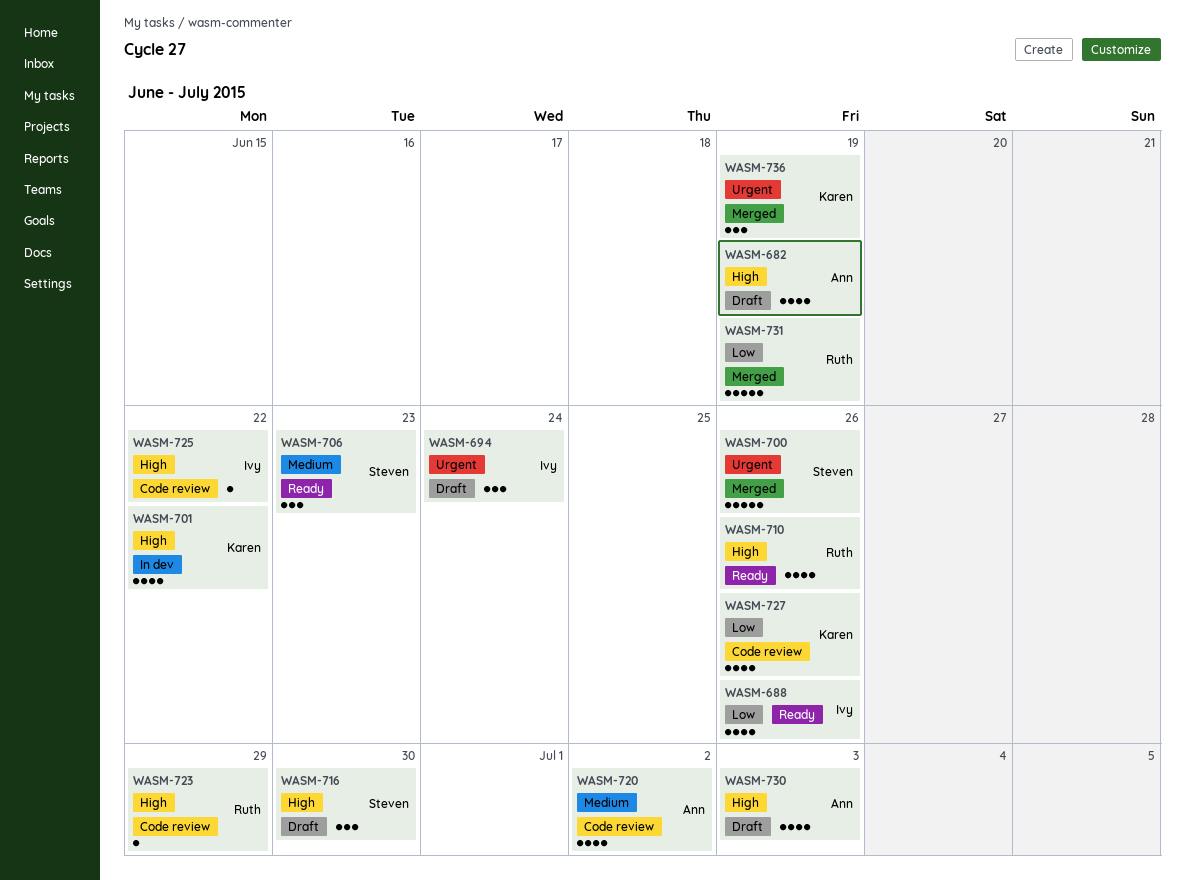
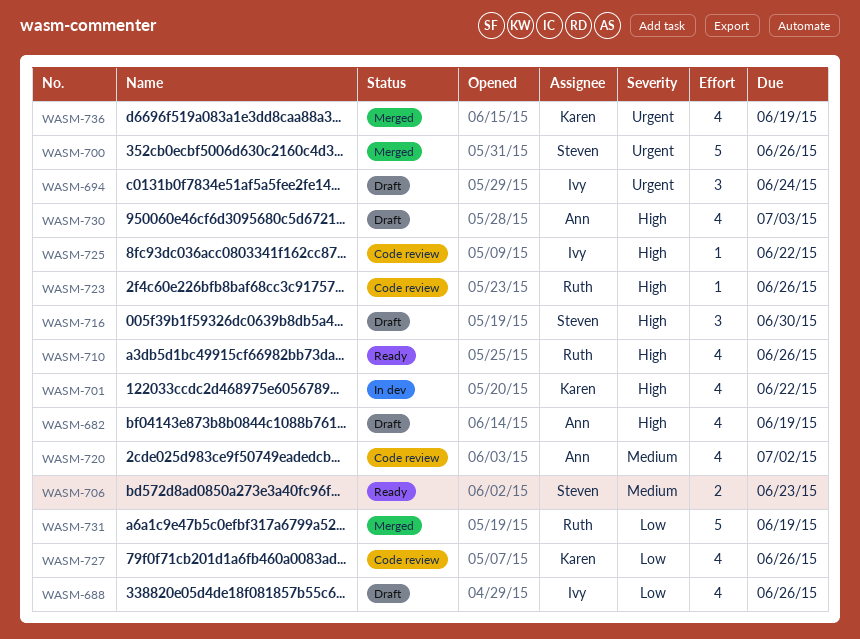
WASM-688, status: Ready -> Draft
WASM-706, estimate: 3 -> 2
WASM-723, due: Jun 29 -> Jun 26
WASM-736, estimate: 3 -> 4

